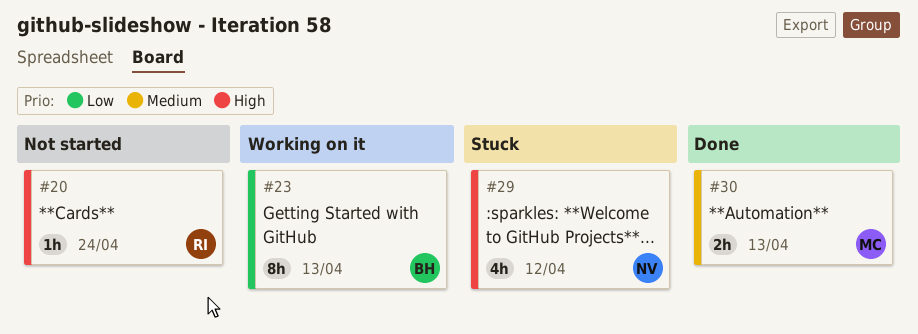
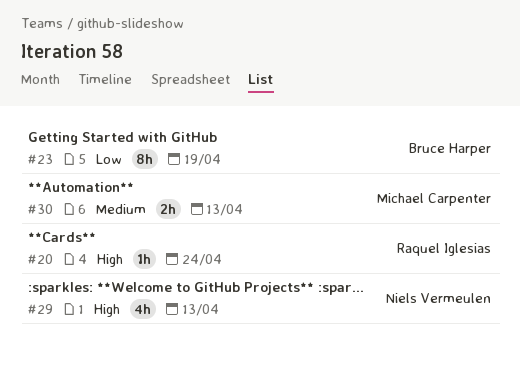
#23, due: Apr 13 -> Apr 19
#29, due: Apr 12 -> Apr 13

